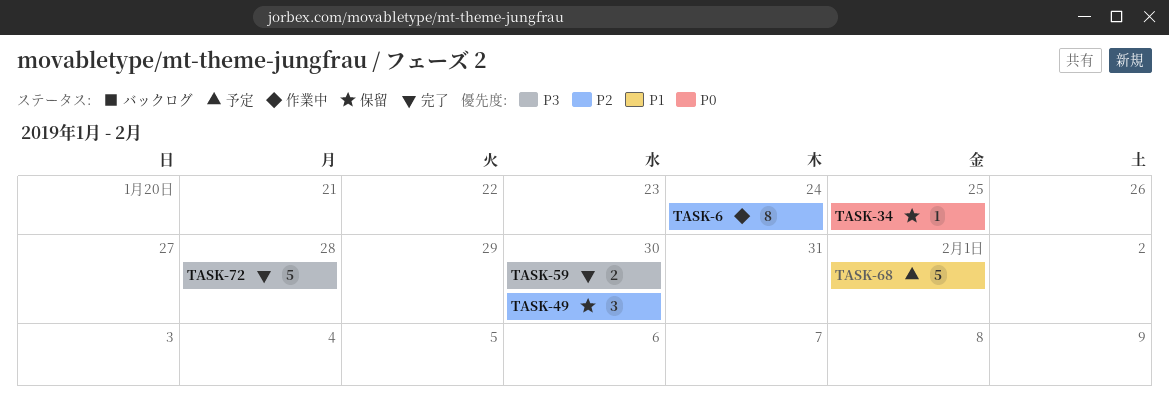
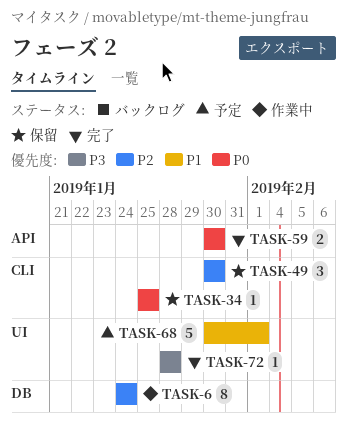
TASK-59, priority: P3 -> P0
TASK-72, estimate: 5 -> 1

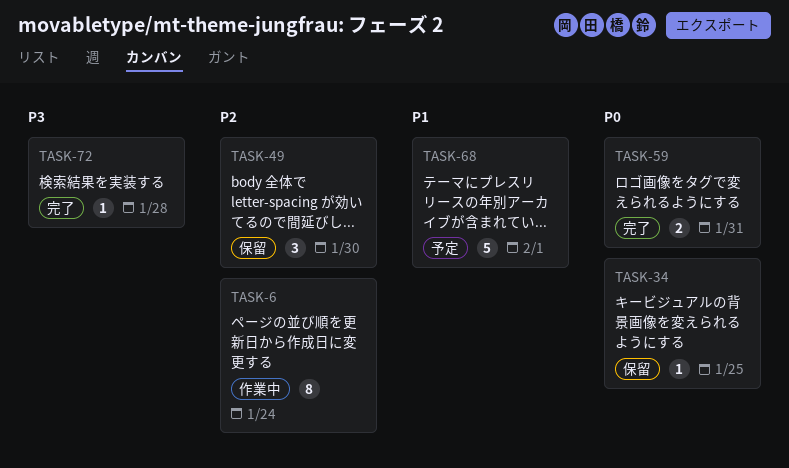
TASK-59, due: Jan 30 -> Jan 31

